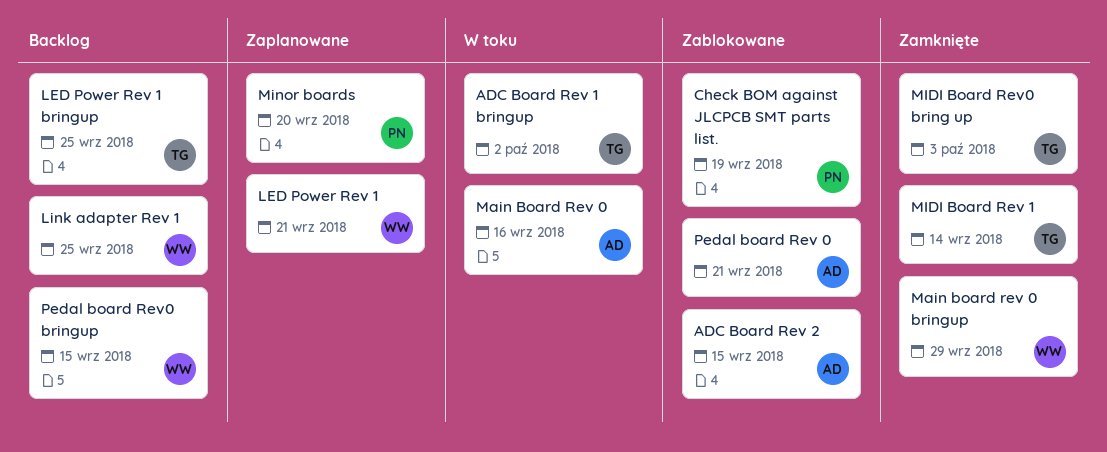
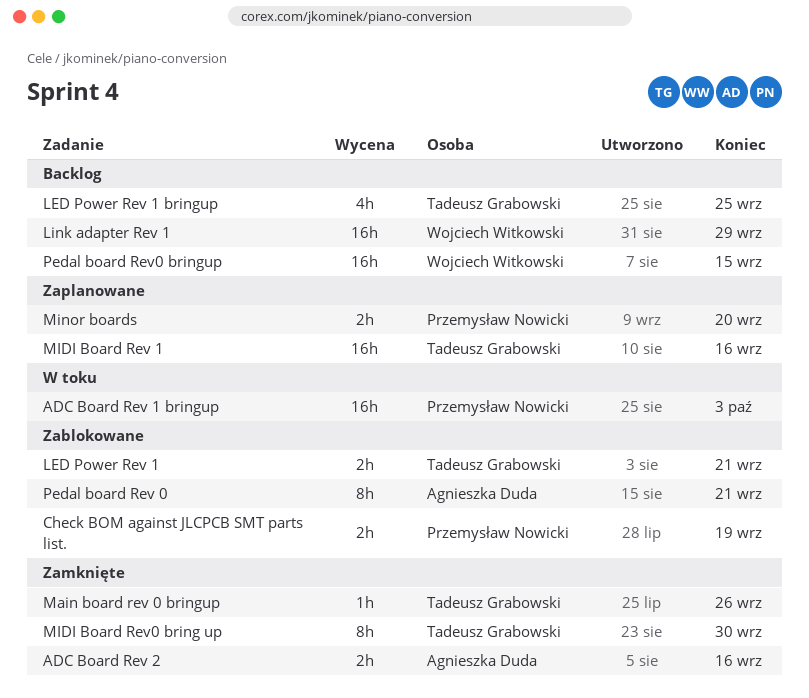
ADC Board Rev 1 bringup, owner: Tadeusz Grabowski -> Przemysław Nowicki
ADC Board Rev 1 bringup, due: Oct 2 -> Oct 3
ADC Board Rev 2, status: Zablokowane -> Zamknięte
ADC Board Rev 2, due: Sep 15 -> Sep 16
LED Power Rev 1, status: Zaplanowane -> Zablokowane
LED Power Rev 1, owner: Wojciech Witkowski -> Tadeusz Grabowski
Link adapter Rev 1, due: Sep 25 -> Sep 29
Main Board Rev 0: present -> none
Main board rev 0 bringup, owner: Wojciech Witkowski -> Tadeusz Grabowski
Main board rev 0 bringup, due: Sep 29 -> Sep 26
MIDI Board Rev 1, status: Zamknięte -> Zaplanowane
MIDI Board Rev 1, due: Sep 14 -> Sep 16
MIDI Board Rev0 bring up, due: Oct 3 -> Sep 30

